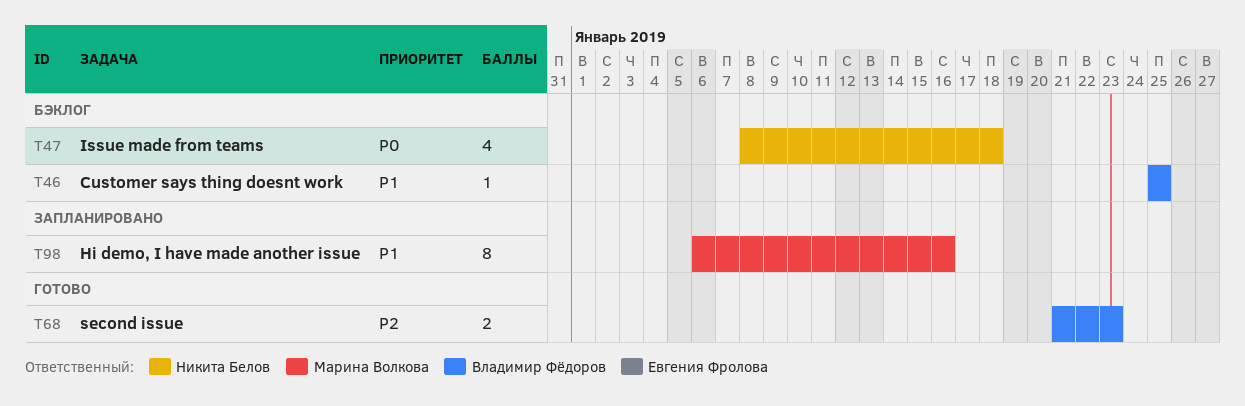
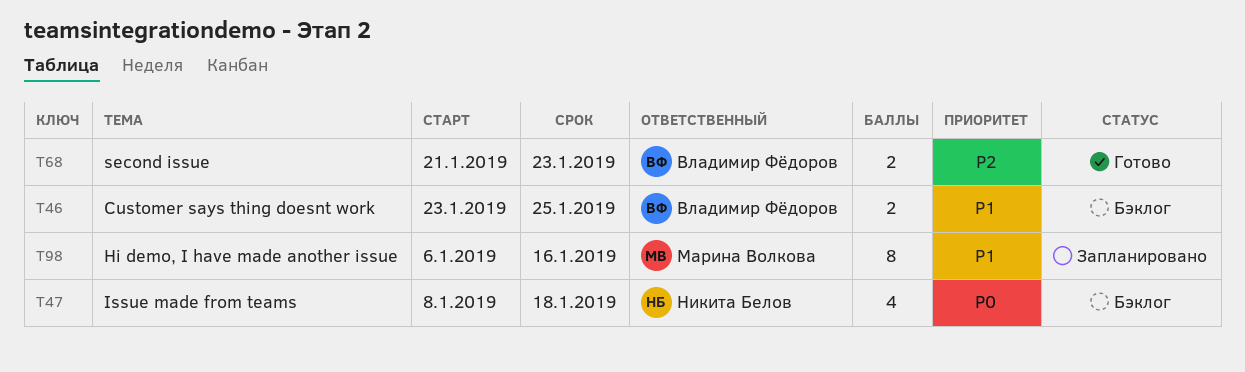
T46, estimate: 1 -> 2
T46, start: Jan 25 -> Jan 23

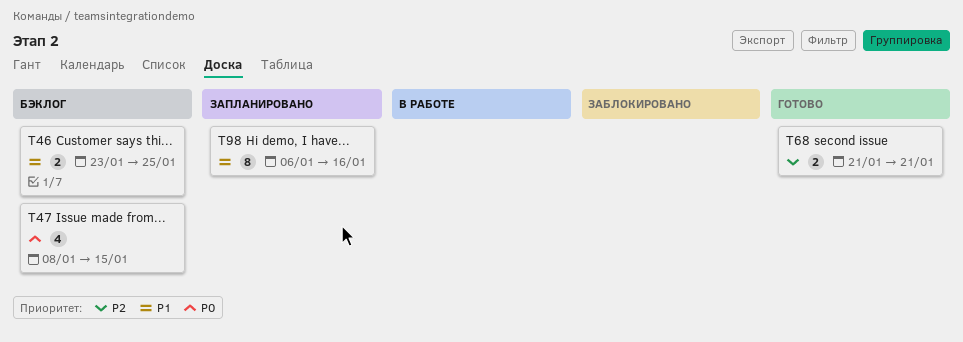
T47, due: Jan 18 -> Jan 15
T68, due: Jan 23 -> Jan 21

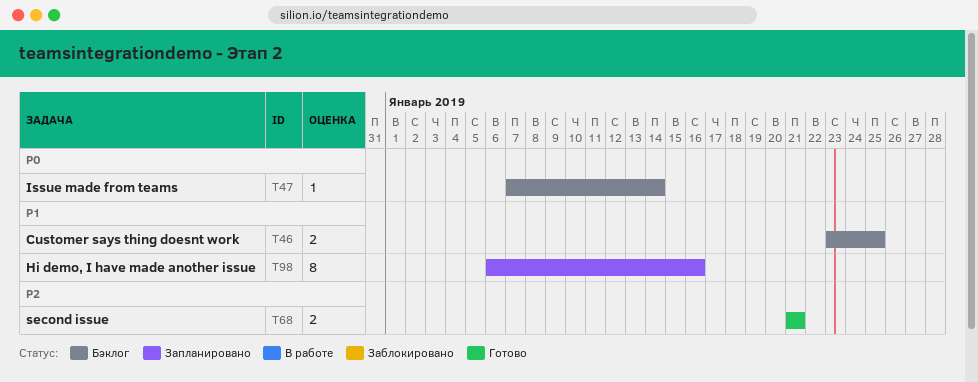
T47, estimate: 4 -> 1
T47, start: Jan 8 -> Jan 7
T47, due: Jan 15 -> Jan 14

